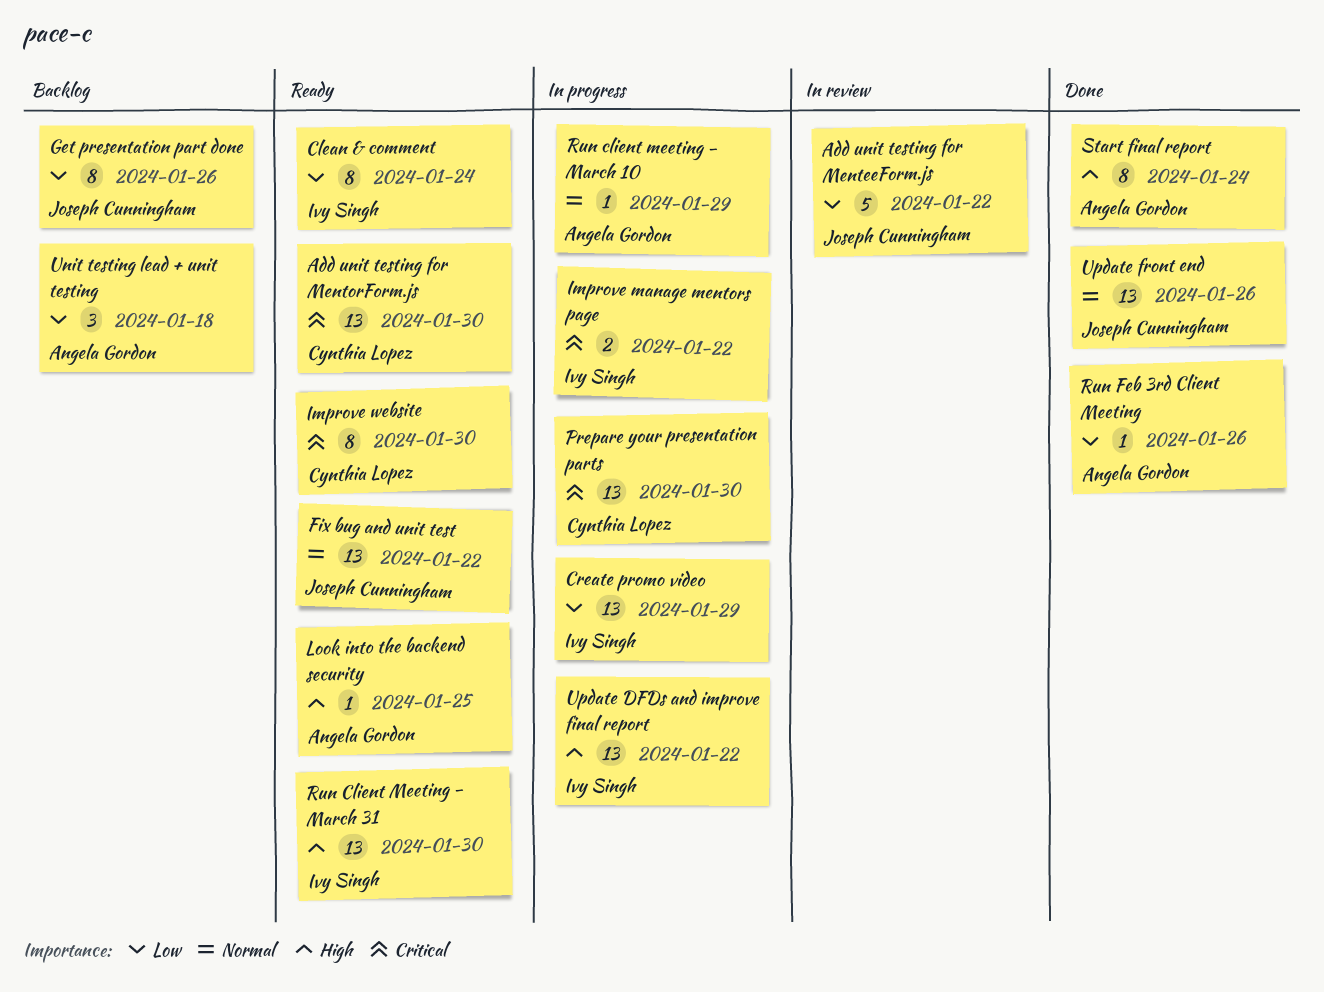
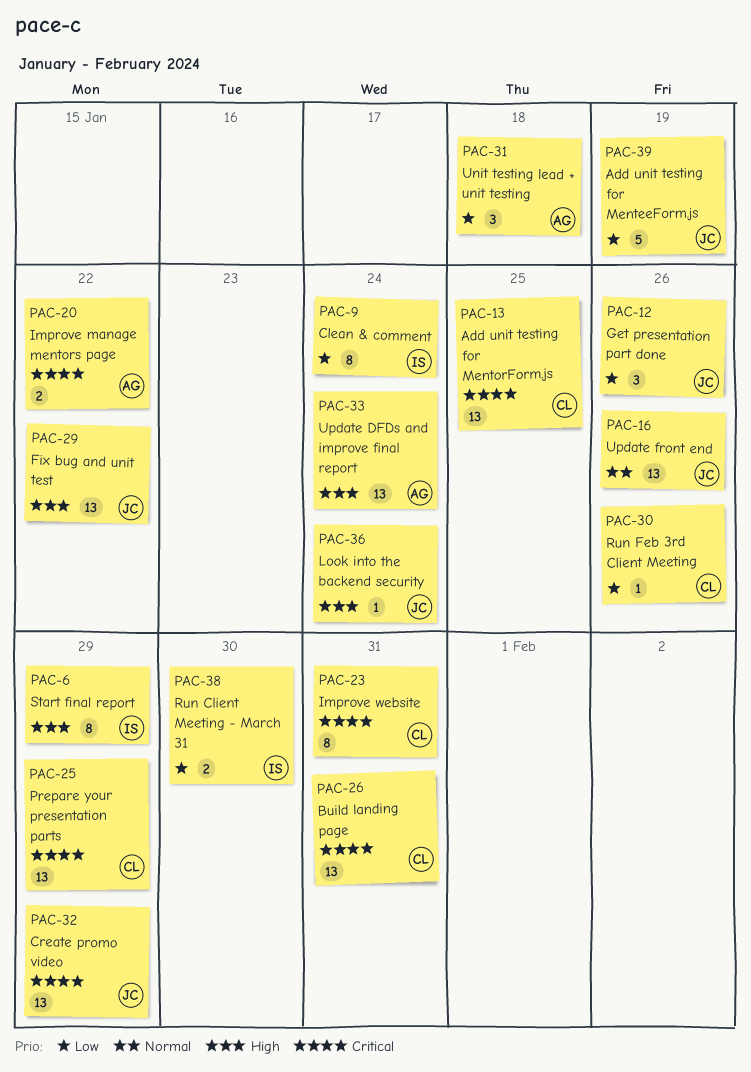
Add unit testing for MenteeForm.js, due: Jan 22 -> Jan 19
Add unit testing for MentorForm.js, due: Jan 30 -> Jan 25
Build landing page: none -> present
Create promo video, owner: Ivy Singh -> Joseph Cunningham
Create promo video, priority: Low -> Critical
Fix bug and unit test, priority: Normal -> High
Get presentation part done, estimate: 8 -> 3
Improve manage mentors page, owner: Ivy Singh -> Angela Gordon
Improve website, due: Jan 30 -> Jan 31
Look into the backend security, owner: Angela Gordon -> Joseph Cunningham
Look into the backend security, due: Jan 25 -> Jan 24
Prepare your presentation parts, due: Jan 30 -> Jan 29
Run client meeting - March 10: present -> none
Run Client Meeting - March 31, priority: High -> Low
Run Client Meeting - March 31, estimate: 13 -> 2
Run Feb 3rd Client Meeting, owner: Angela Gordon -> Cynthia Lopez
Start final report, owner: Angela Gordon -> Ivy Singh
Start final report, due: Jan 24 -> Jan 29
Update DFDs and improve final report, owner: Ivy Singh -> Angela Gordon
Update DFDs and improve final report, due: Jan 22 -> Jan 24

